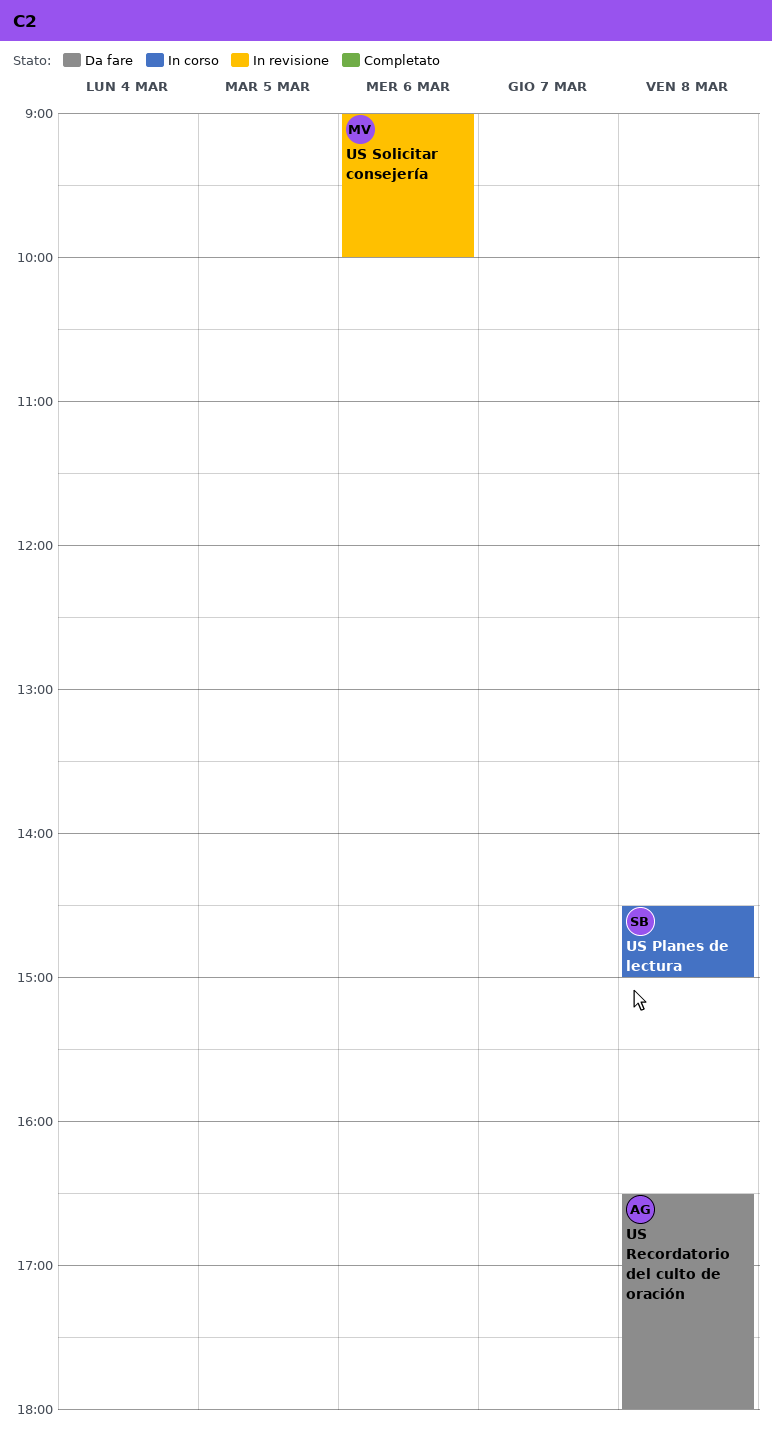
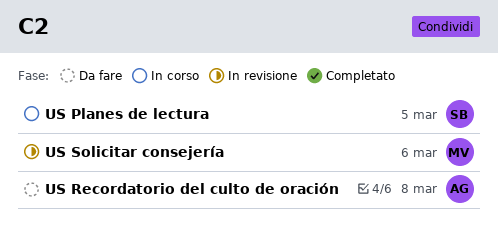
US Planes de lectura, day: Mar 8 -> Mar 5

